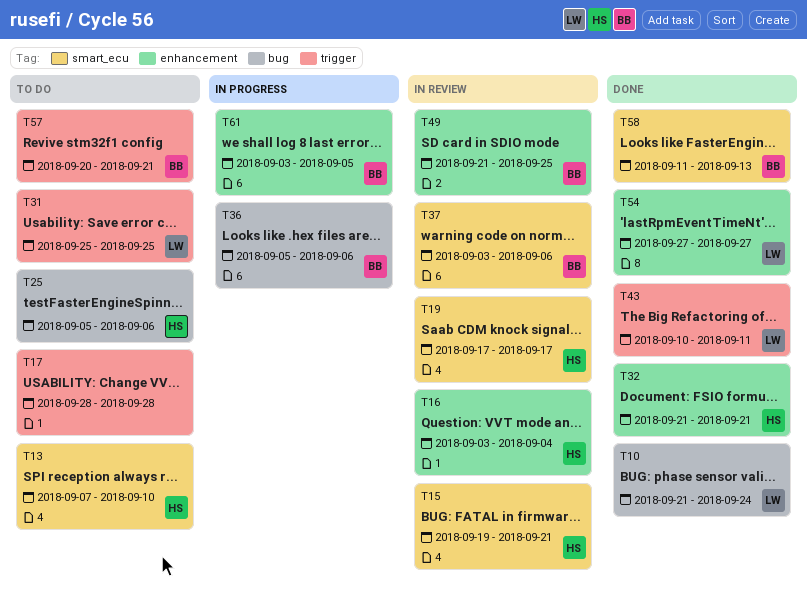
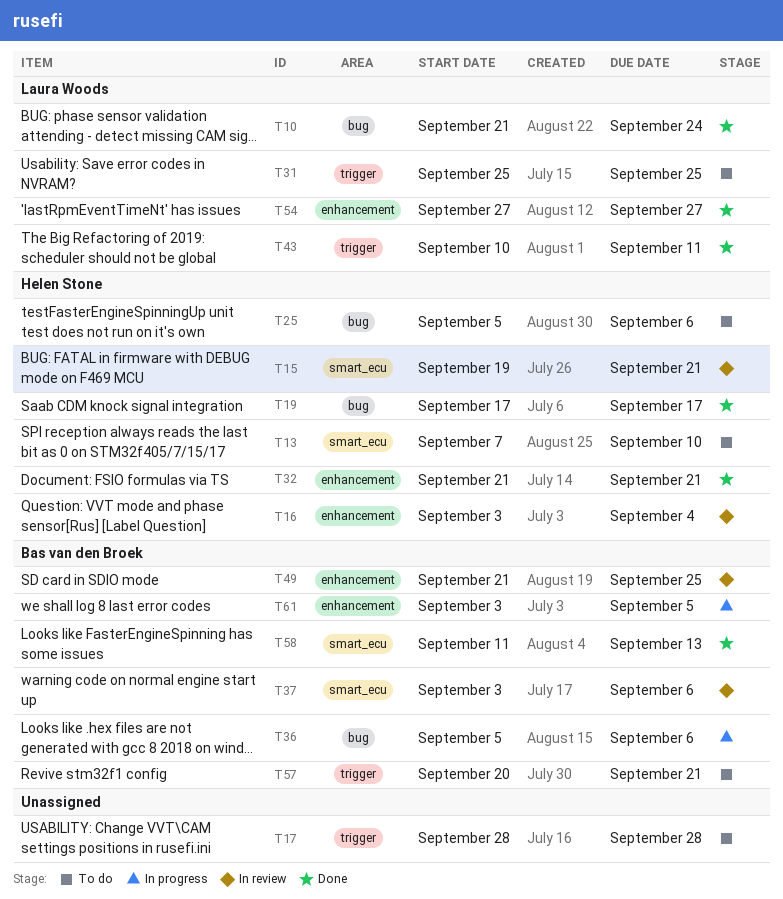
T19, status: In review -> Done
T19, label: smart_ecu -> bug

